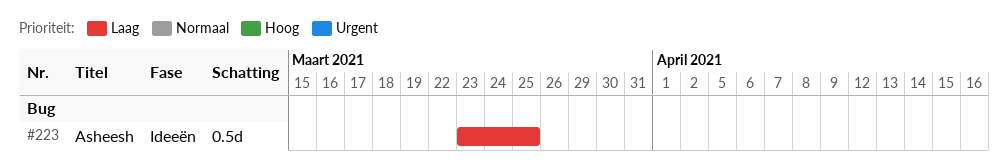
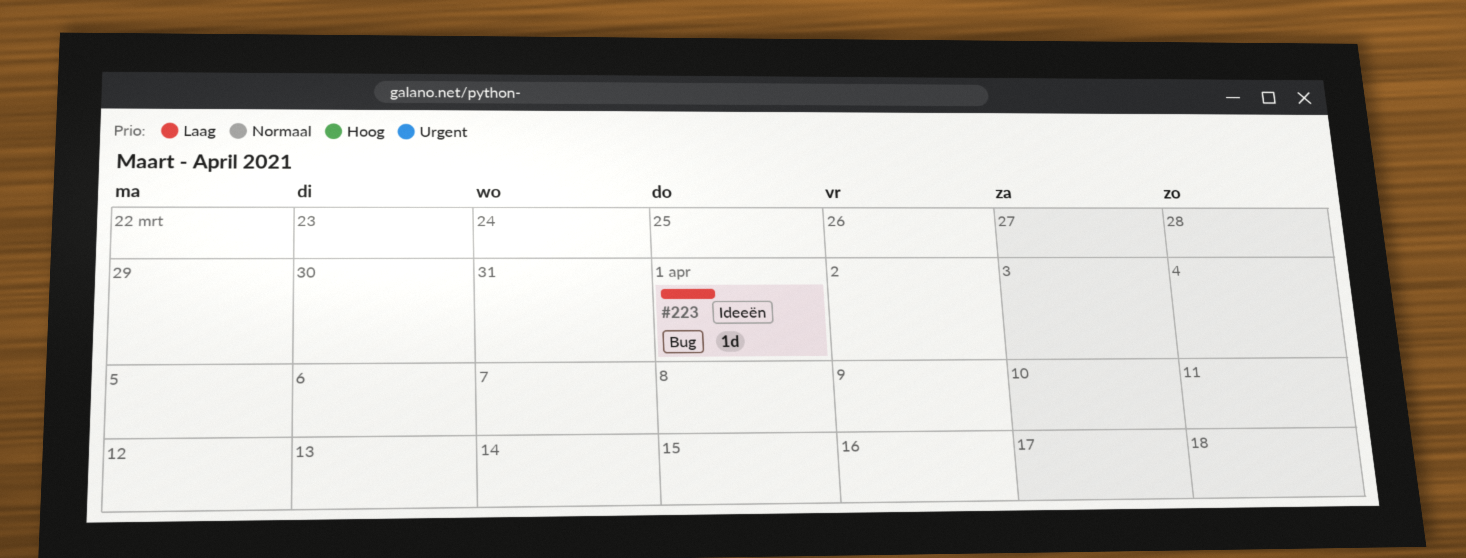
#223, estimate: 0.5d -> 1d
#223, due: Mar 25 -> Apr 1

